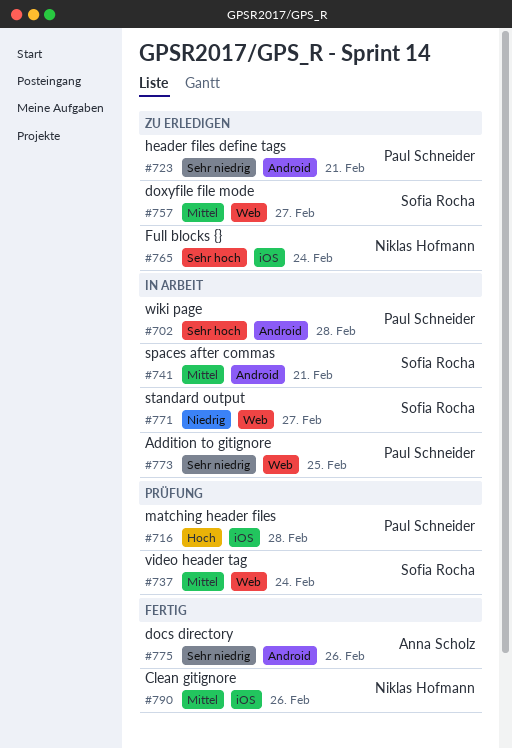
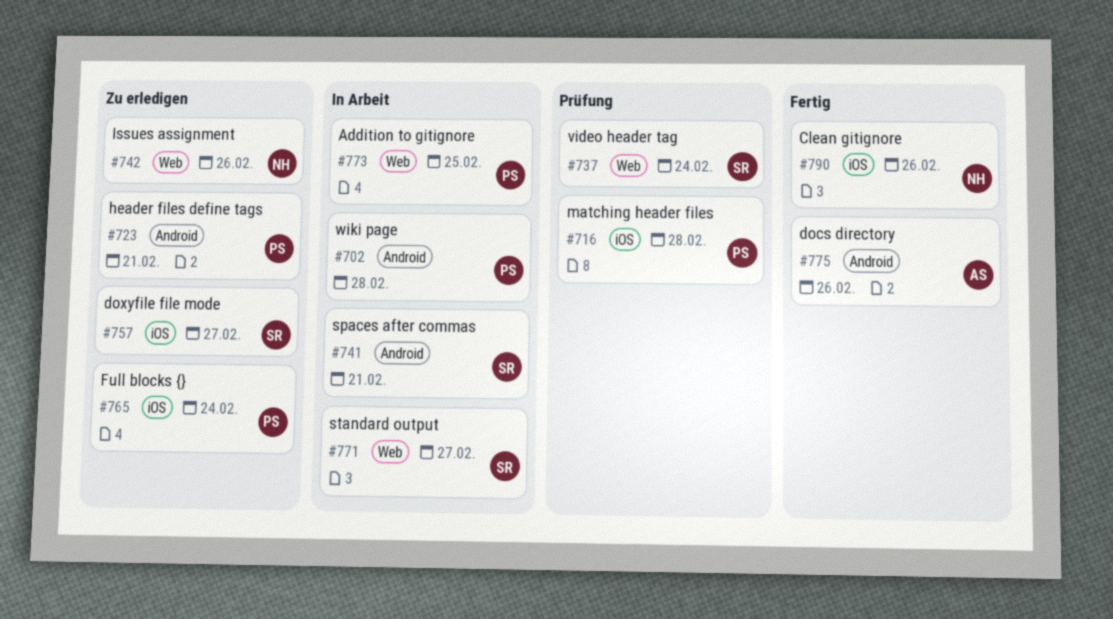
#742: none -> present
#757, label: Web -> iOS
#765, owner: Niklas Hofmann -> Paul Schneider

